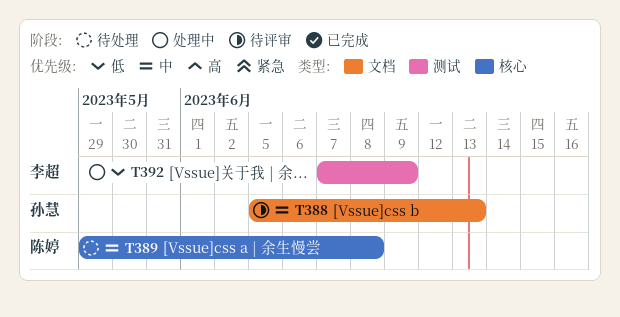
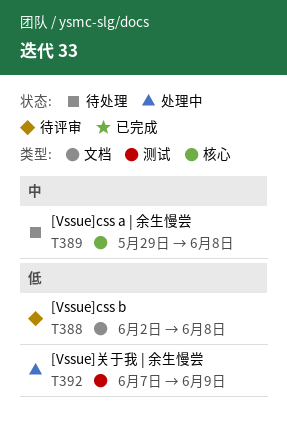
T388, priority: 中 -> 低
T388, start: Jun 5 -> Jun 2
T388, due: Jun 13 -> Jun 8

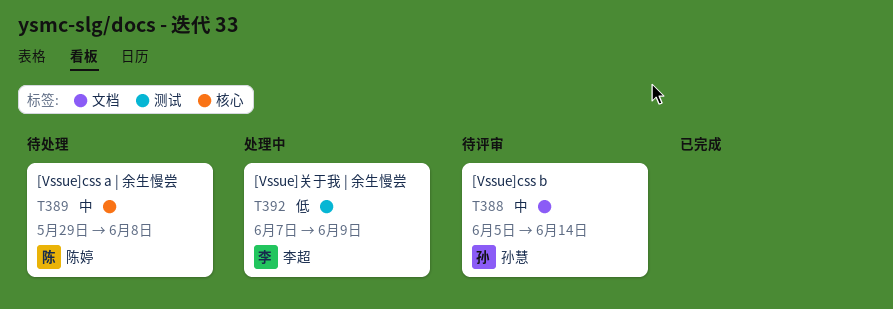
T388, priority: 低 -> 中
T388, start: Jun 2 -> Jun 5
T388, due: Jun 8 -> Jun 14

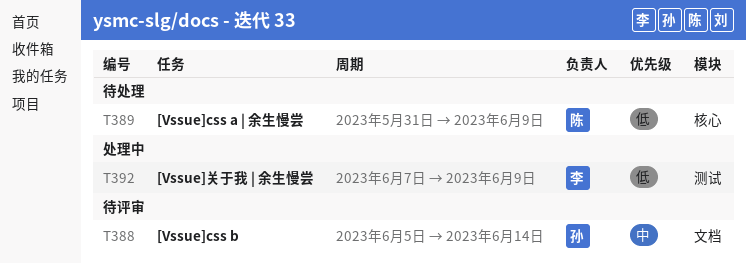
T389, priority: 中 -> 低
T389, start: May 29 -> May 31
T389, due: Jun 8 -> Jun 9

